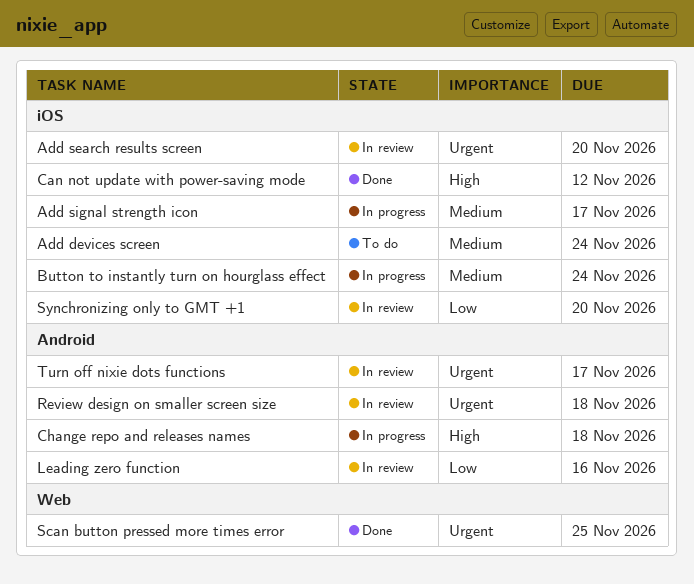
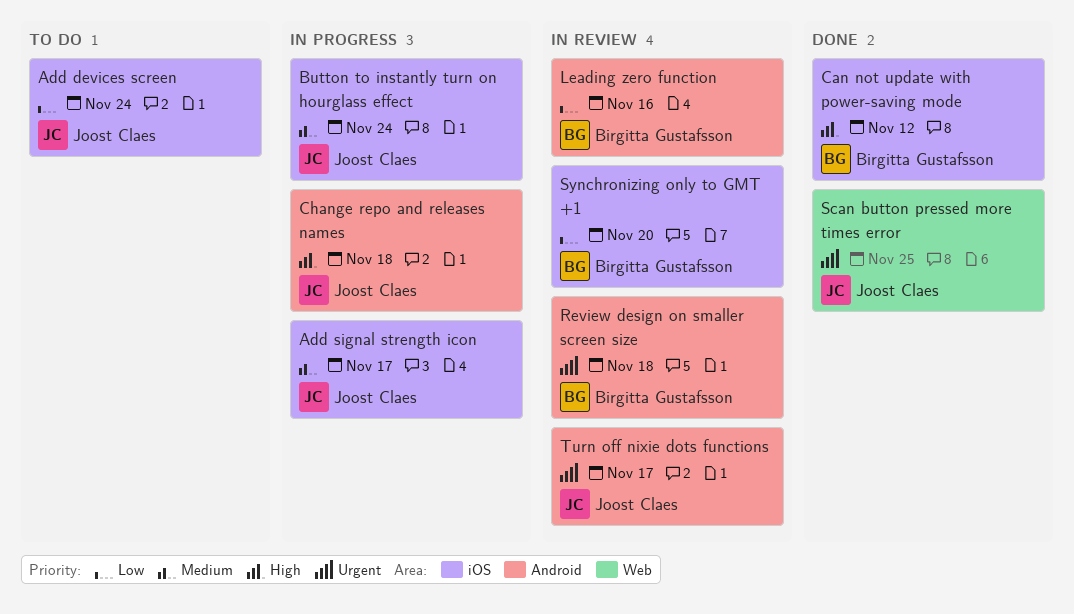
Add devices screen, priority: Medium -> Low
Add search results screen: present -> none

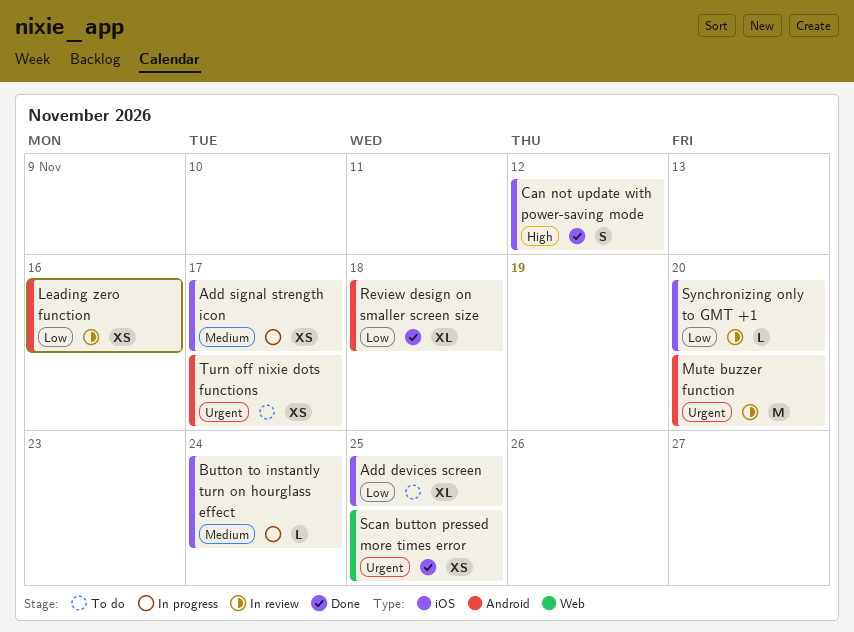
Add devices screen, due: Nov 24 -> Nov 25
Change repo and releases names: present -> none
Mute buzzer function: none -> present
Review design on smaller screen size, status: In review -> Done
Review design on smaller screen size, priority: Urgent -> Low
Turn off nixie dots functions, status: In review -> To do

